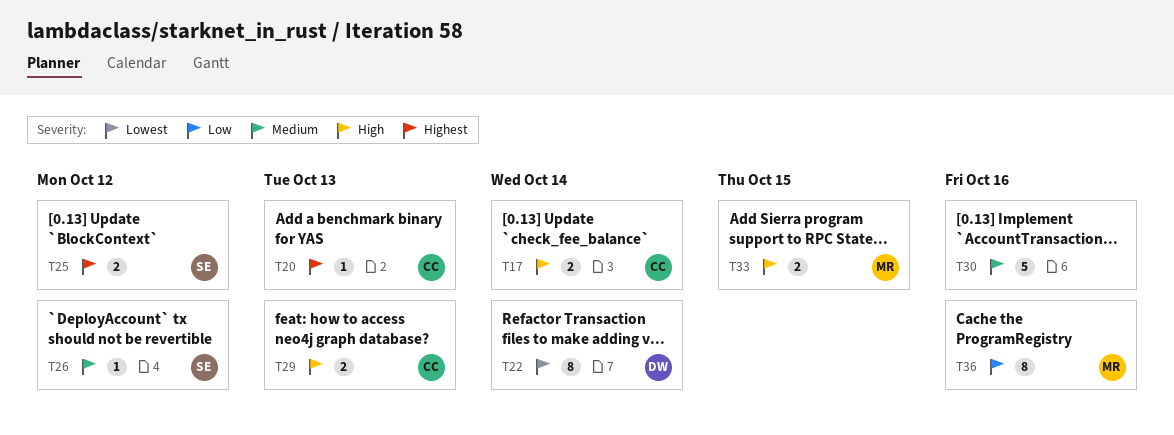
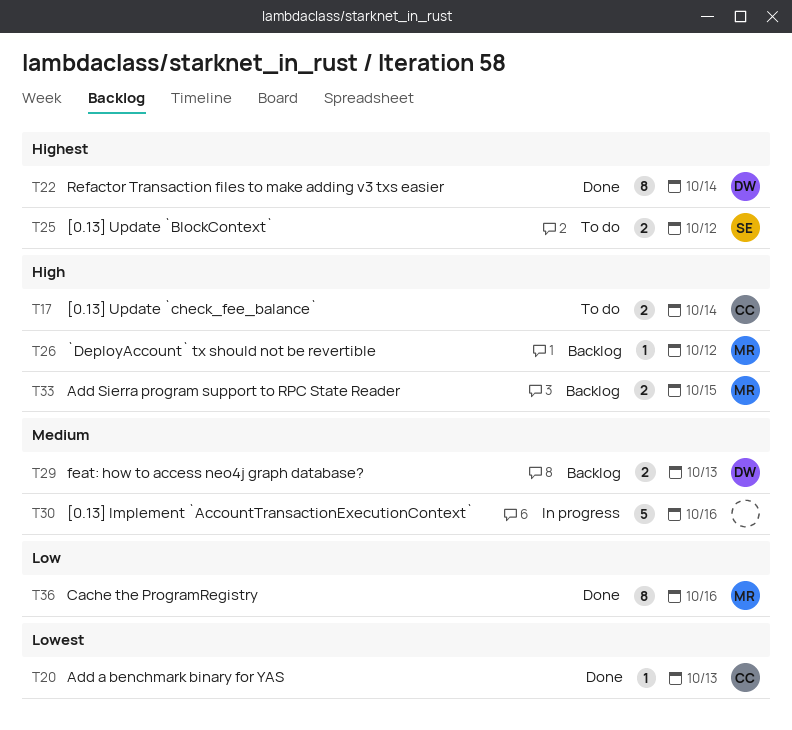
T20, priority: Highest -> Lowest
T22, priority: Lowest -> Highest
T26, owner: SE -> MR
T26, priority: Medium -> High
T29, owner: CC -> DW
T29, priority: High -> Medium

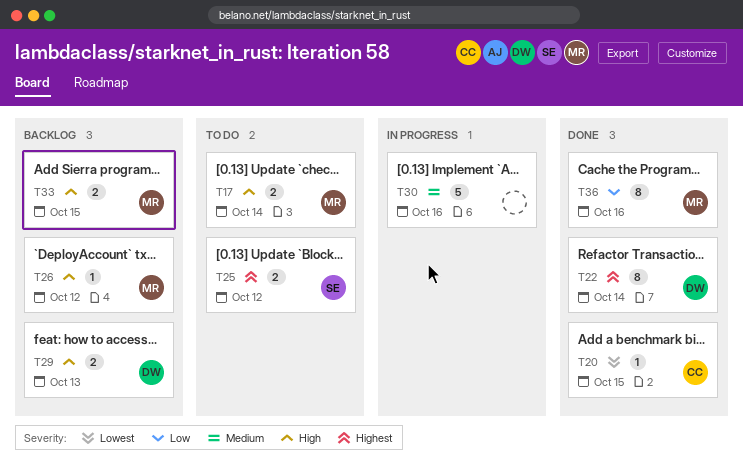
T17, owner: CC -> MR
T20, due: Oct 13 -> Oct 15
T29, priority: Medium -> High

